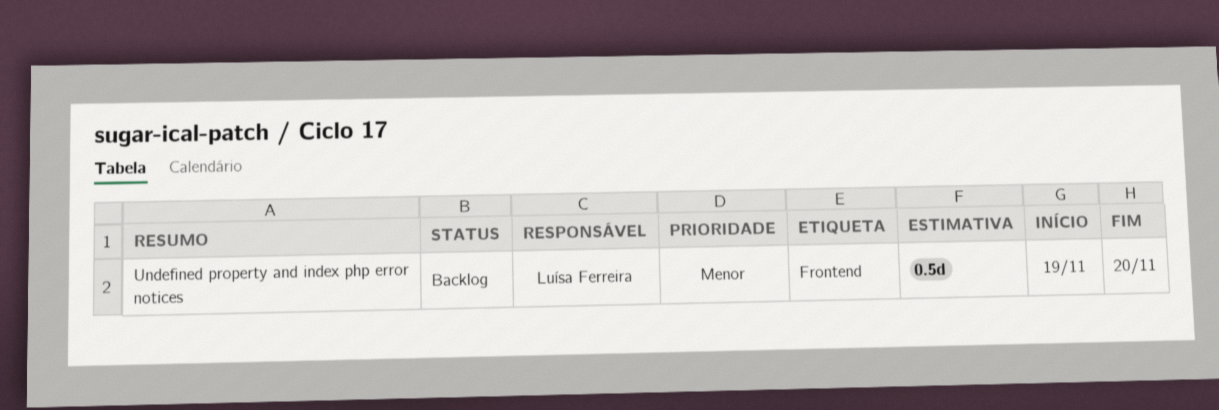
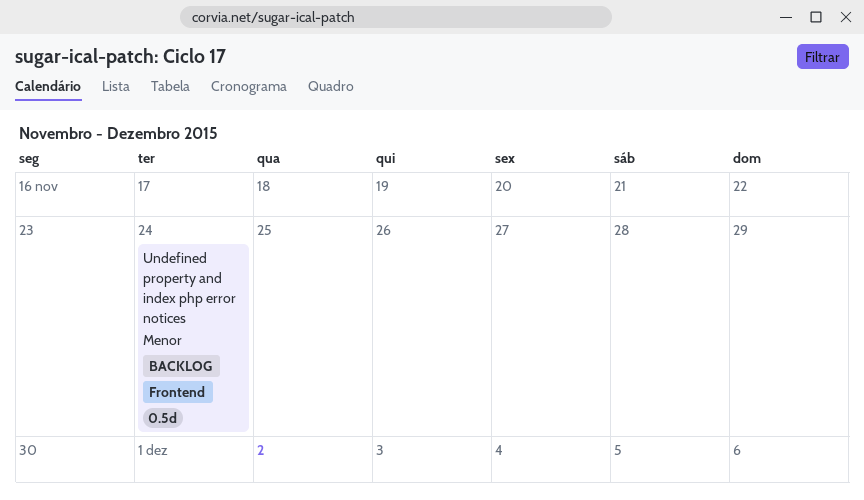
Undefined property and index php error notices, due: Nov 20 -> Nov 24

